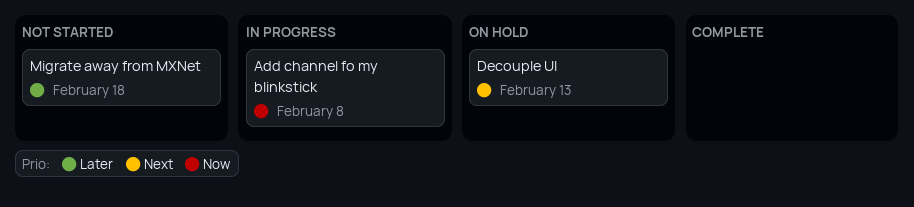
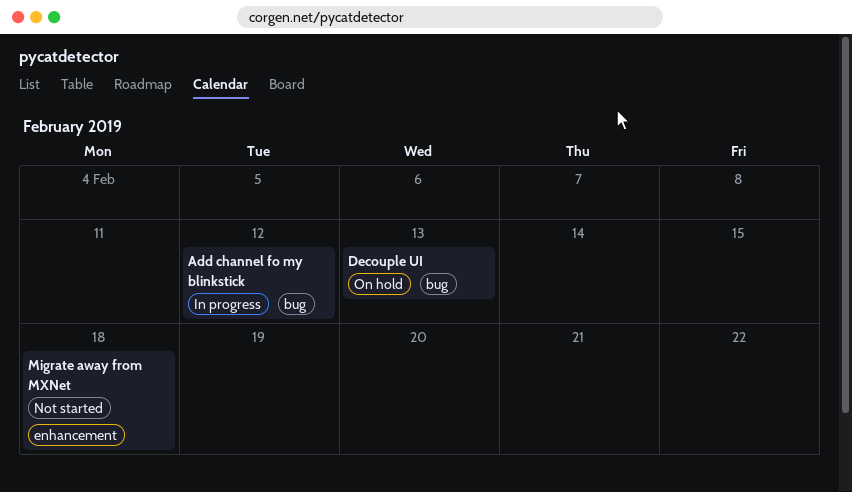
Add channel fo my blinkstick, due: Feb 8 -> Feb 12

